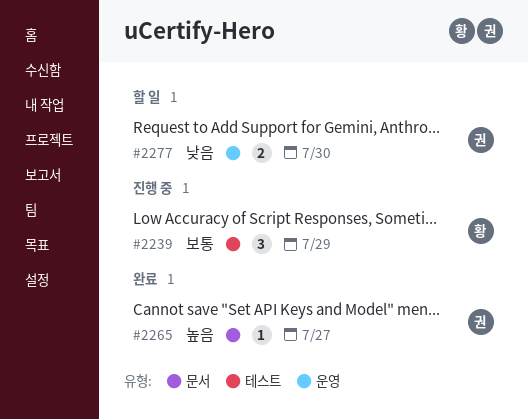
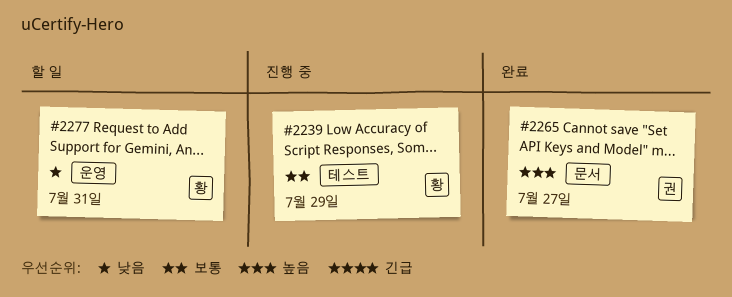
#2277, owner: 권 -> 황
#2277, due: Jul 30 -> Jul 31

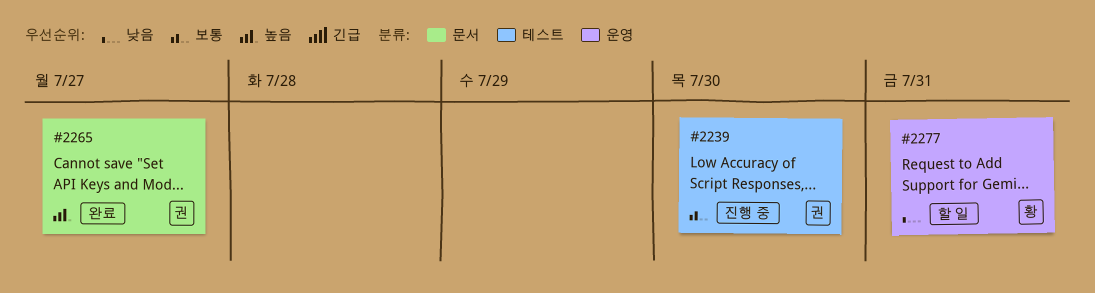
#2239, owner: 황 -> 권
#2239, due: Jul 29 -> Jul 30

